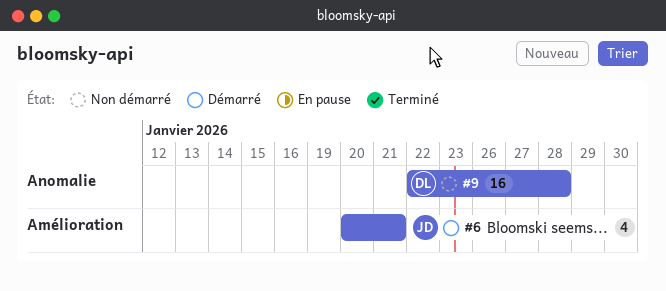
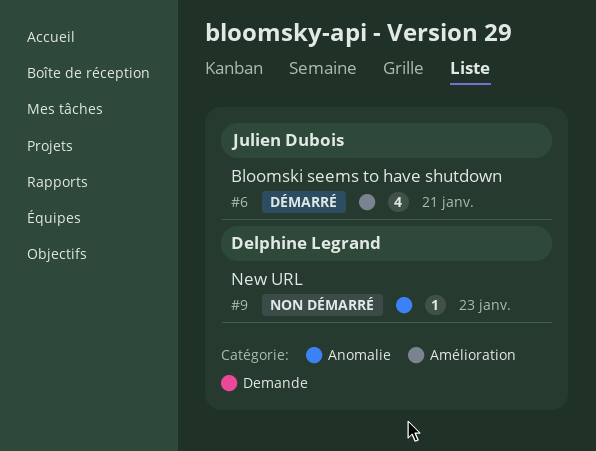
#9, estimate: 16 -> 1
#9, due: Jan 28 -> Jan 23

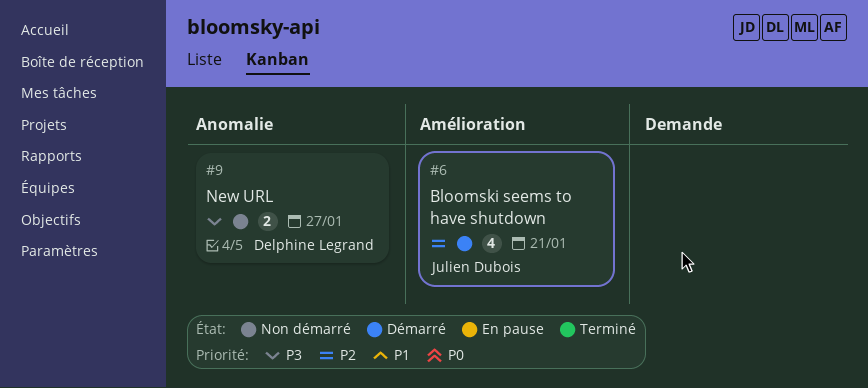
#9, estimate: 1 -> 2
#9, due: Jan 23 -> Jan 27

